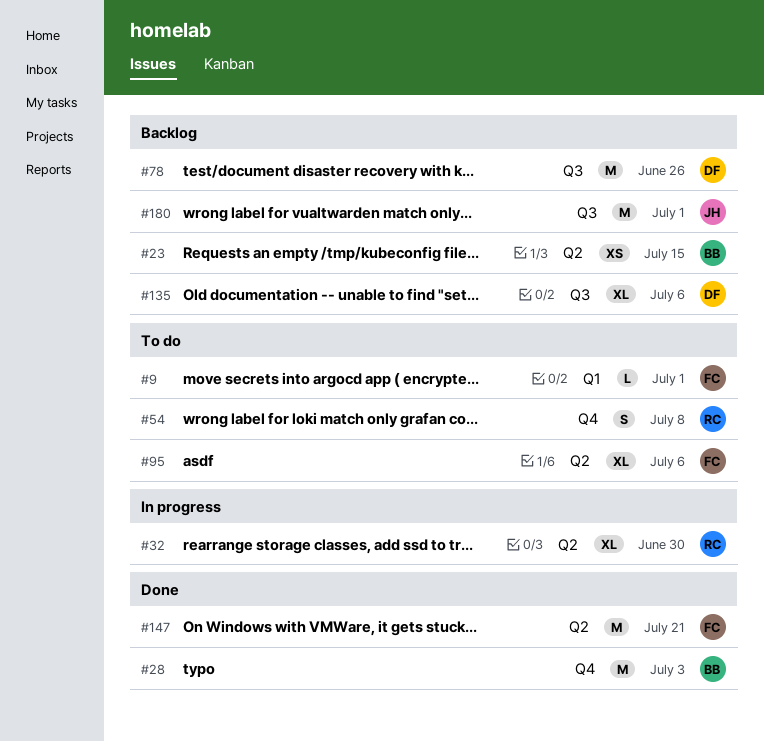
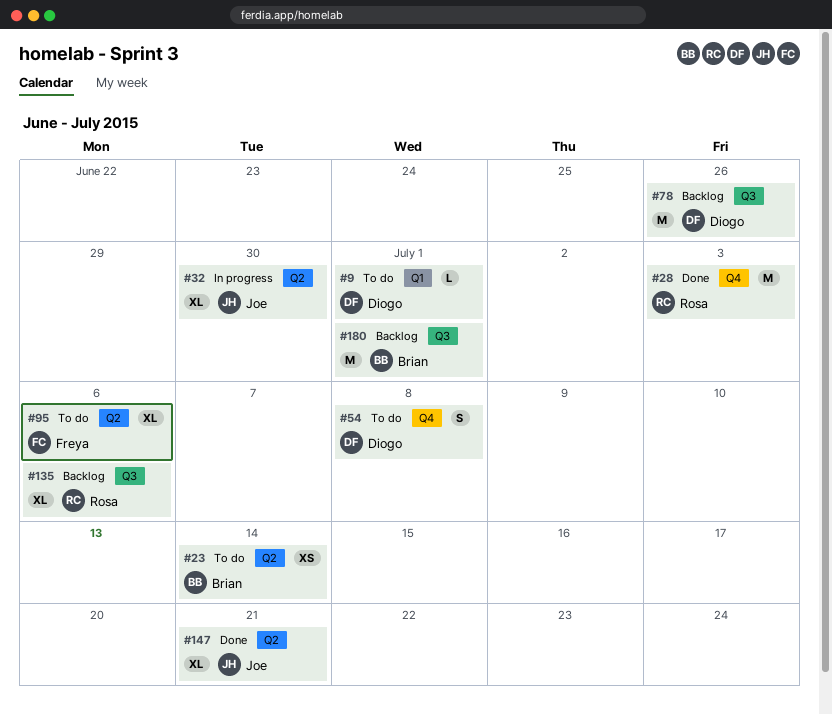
#9, owner: Freya -> Diogo
#23, status: Backlog -> To do
#23, due: Jul 15 -> Jul 14
#28, owner: Brian -> Rosa
#32, owner: Rosa -> Joe
#54, owner: Rosa -> Diogo
#135, owner: Diogo -> Rosa
#147, owner: Freya -> Joe
#147, estimate: M -> XL
#180, owner: Joe -> Brian

